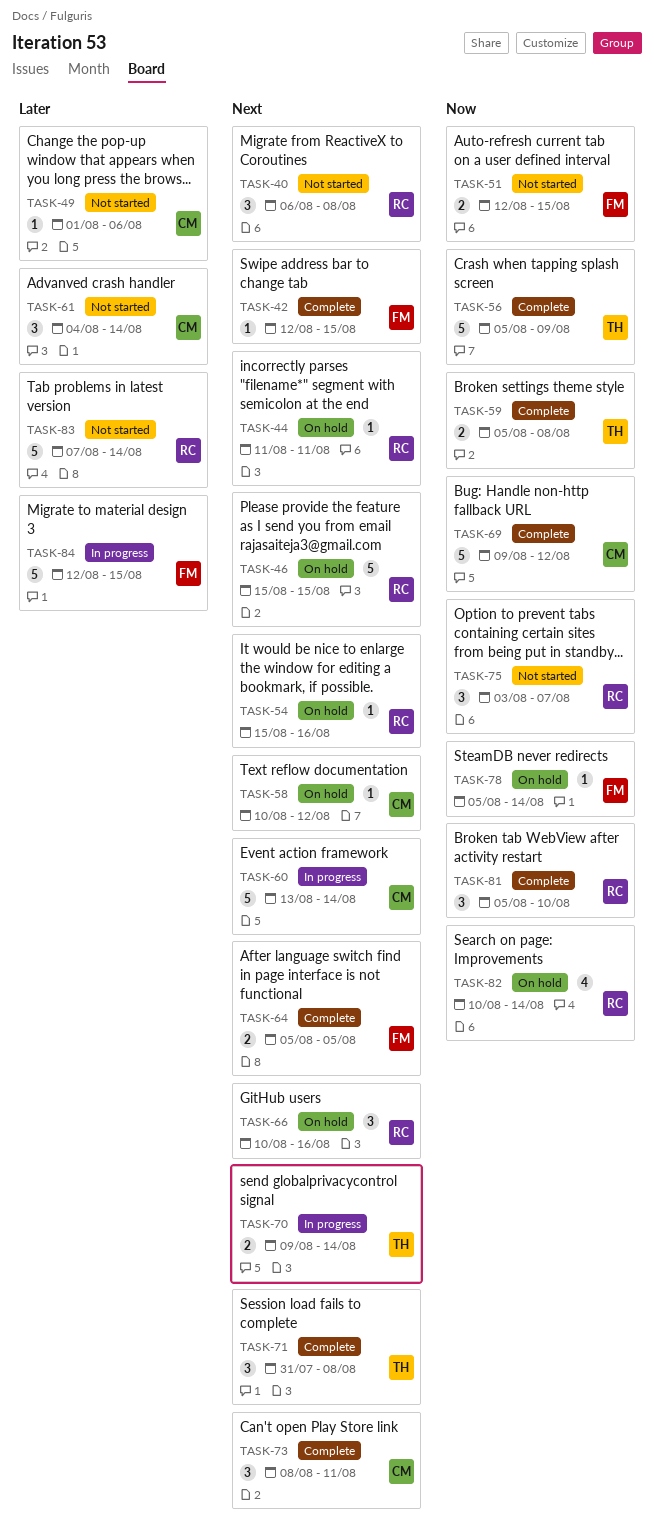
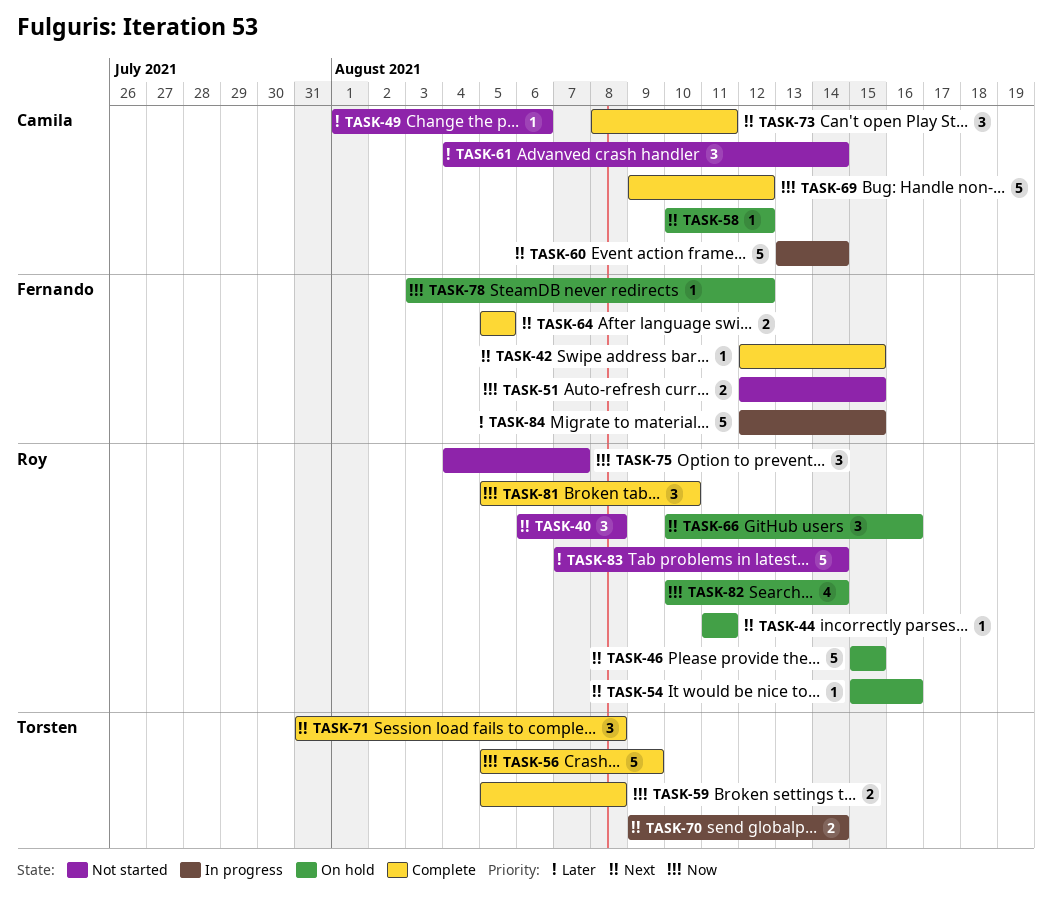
TASK-75, start: Aug 3 -> Aug 4
TASK-78, start: Aug 5 -> Aug 3
TASK-78, due: Aug 14 -> Aug 12

